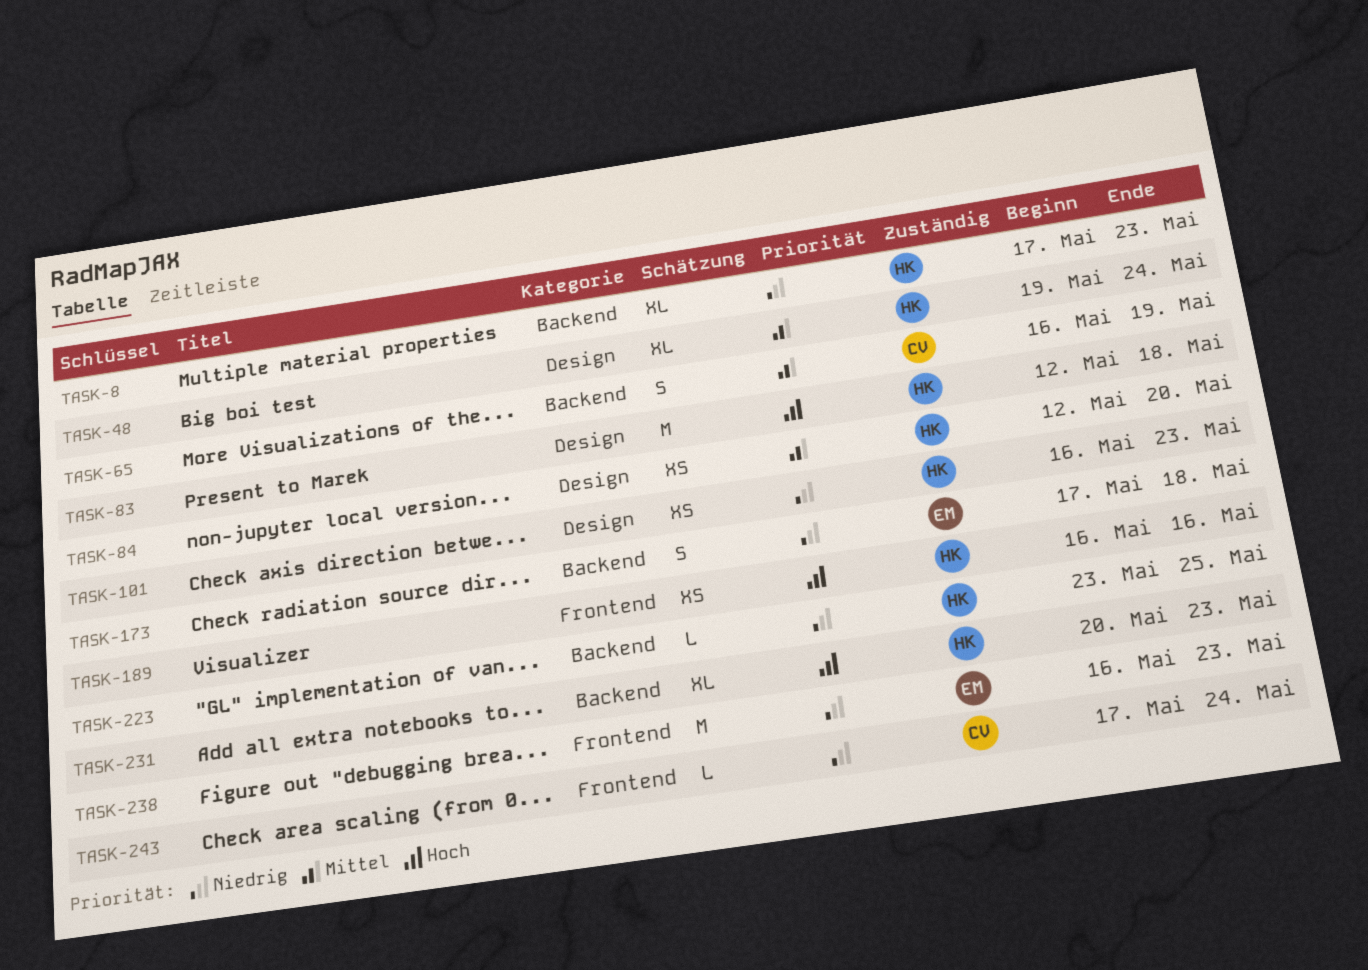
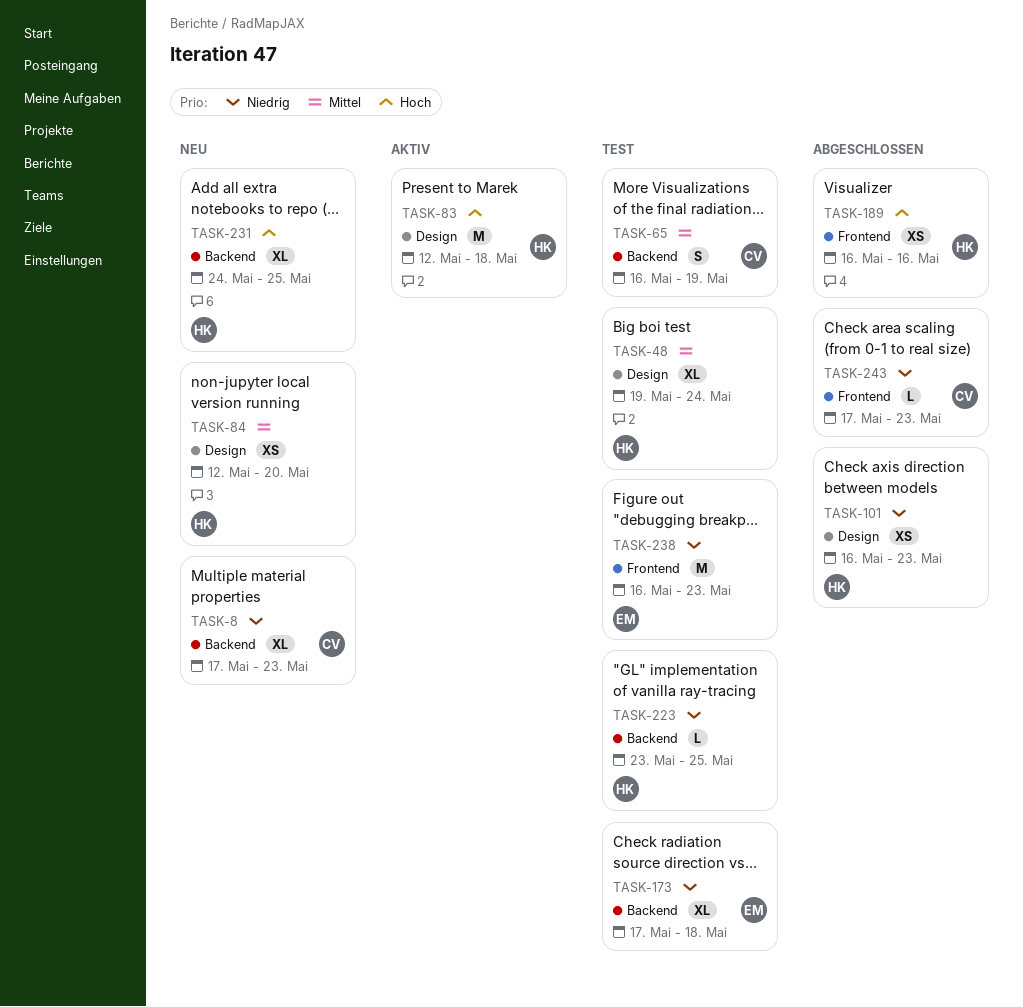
TASK-8, owner: HK -> CV
TASK-173, estimate: S -> XL
TASK-231, start: May 20 -> May 24
TASK-231, due: May 23 -> May 25
TASK-243, due: May 24 -> May 23

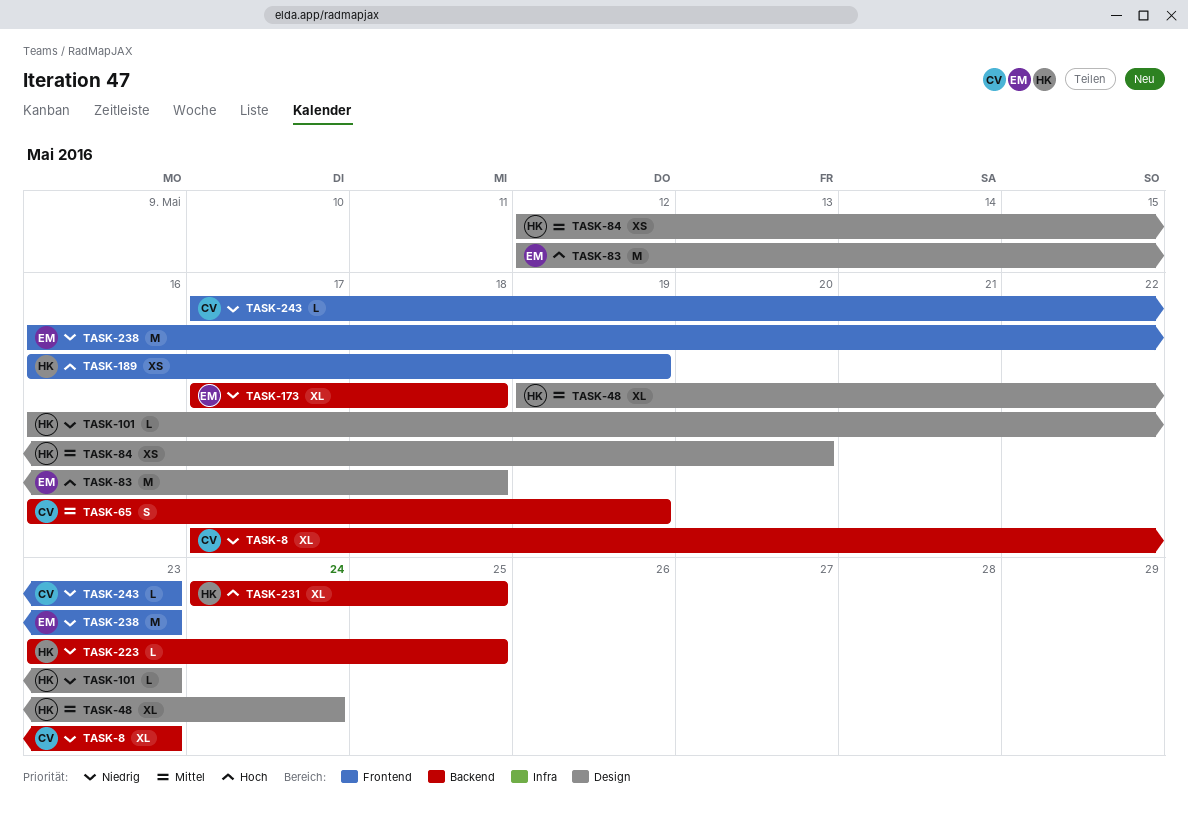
TASK-83, owner: HK -> EM
TASK-101, estimate: XS -> L
TASK-189, due: May 16 -> May 19

